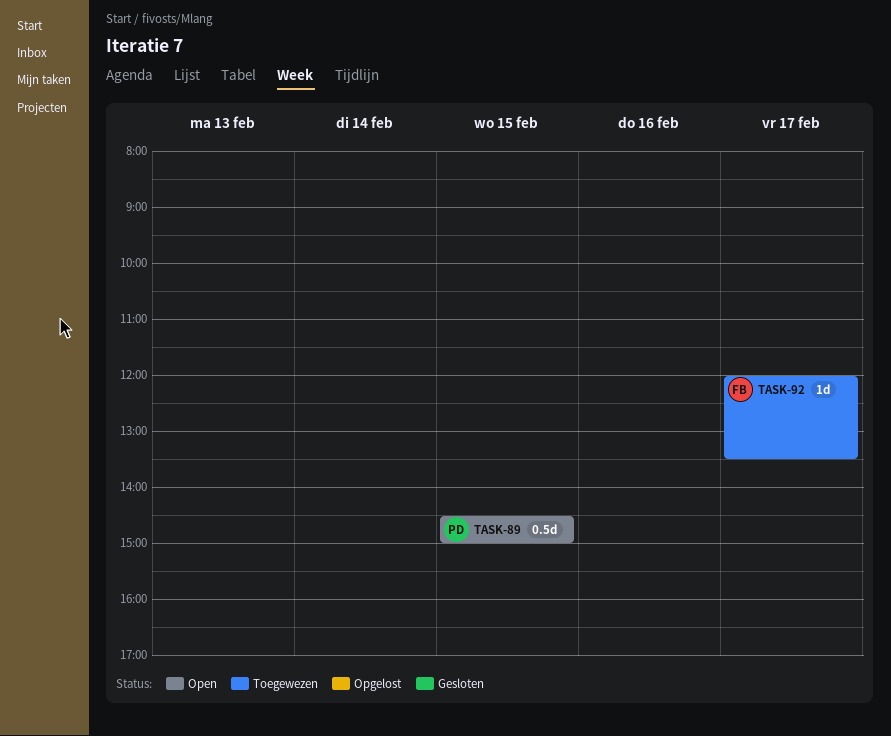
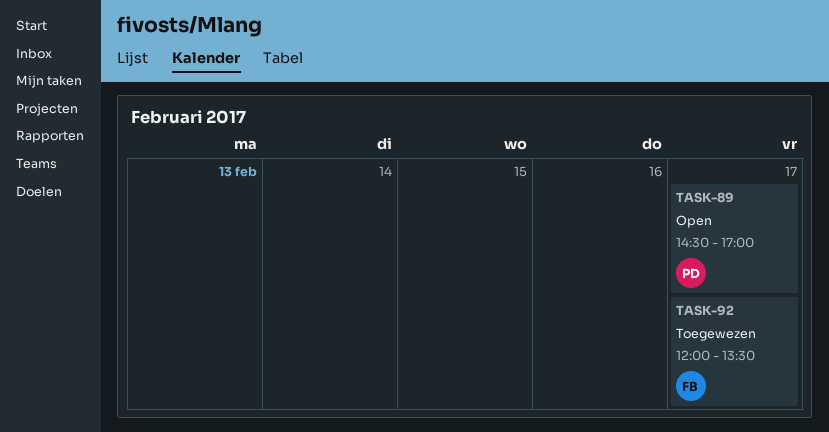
TASK-89, day: Feb 15 -> Feb 17
TASK-89, ends: 15:00 -> 17:00

